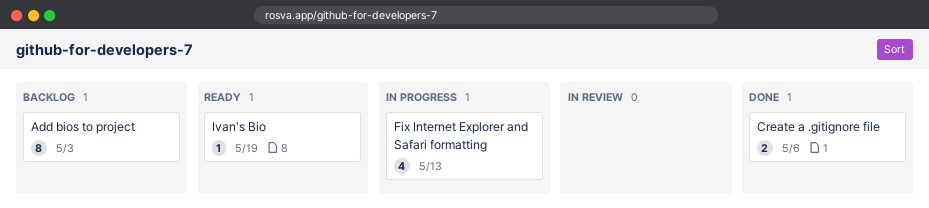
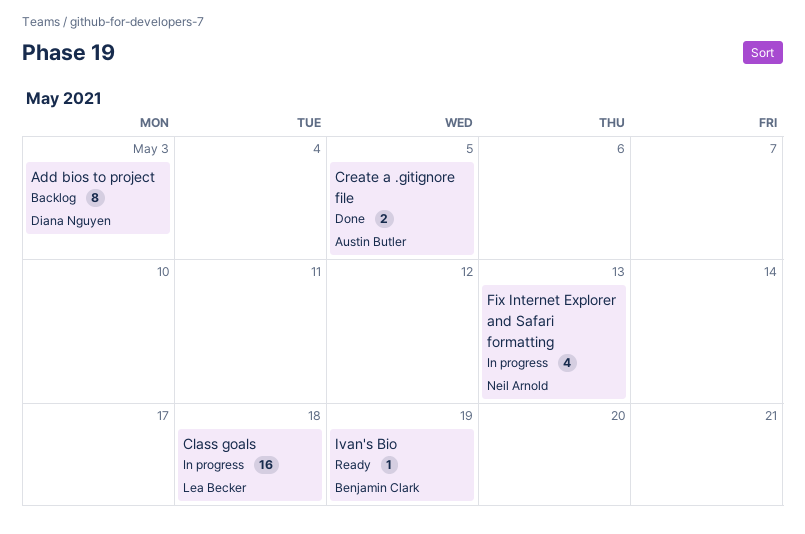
Class goals: none -> present
Create a .gitignore file, due: May 6 -> May 5

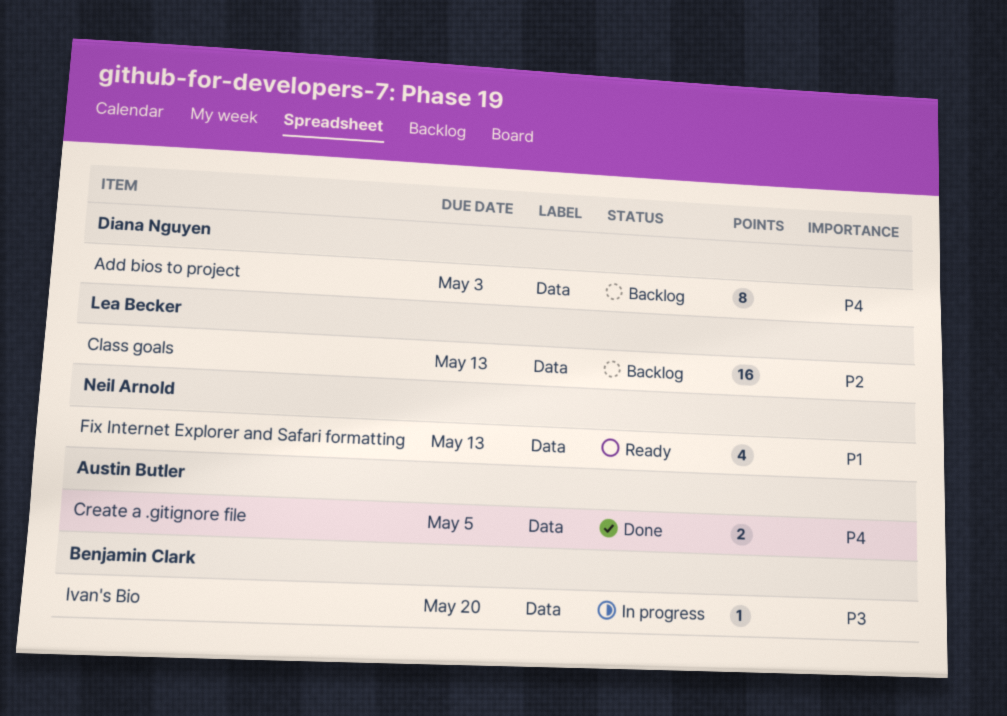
Class goals, status: In progress -> Backlog
Class goals, due: May 18 -> May 13
Fix Internet Explorer and Safari formatting, status: In progress -> Ready
Ivan's Bio, status: Ready -> In progress
Ivan's Bio, due: May 19 -> May 20

